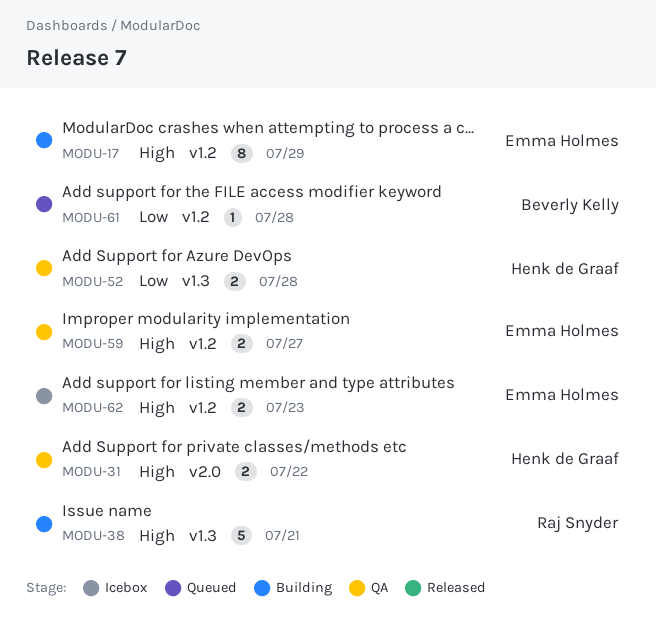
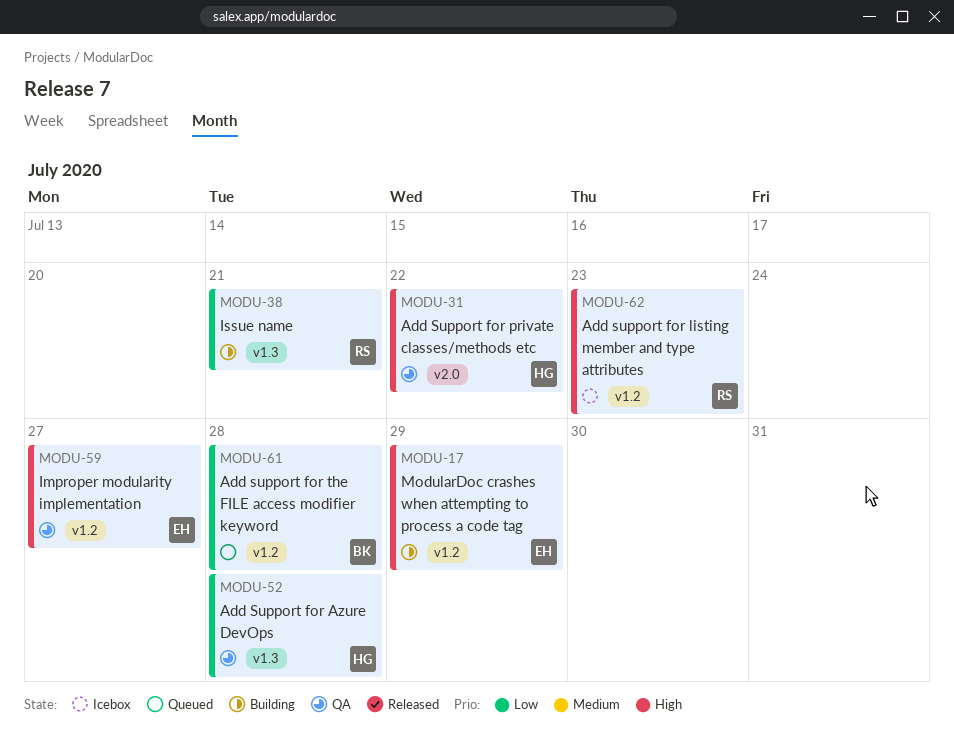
MODU-38, priority: High -> Low
MODU-62, owner: Emma Holmes -> Raj Snyder

